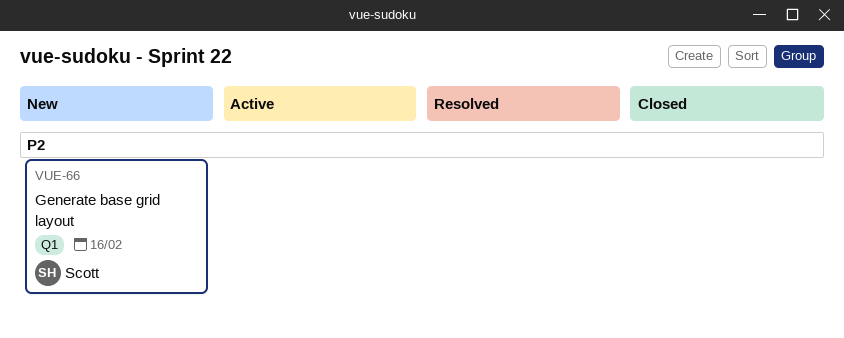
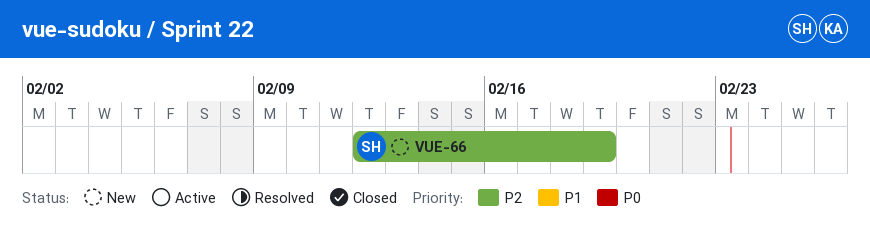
VUE-66, due: Feb 16 -> Feb 19

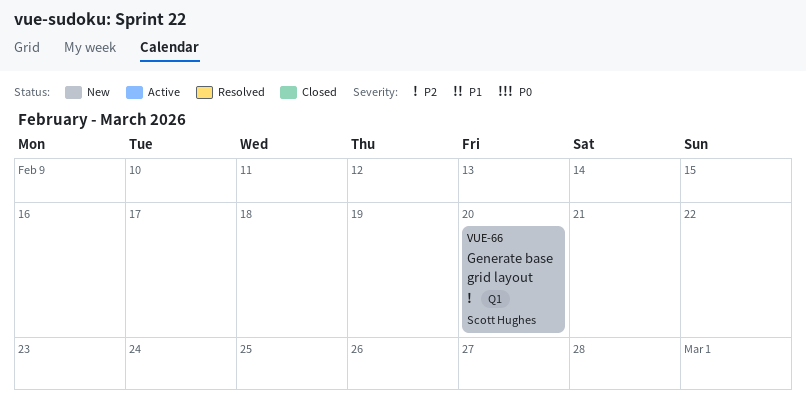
VUE-66, due: Feb 19 -> Feb 20

